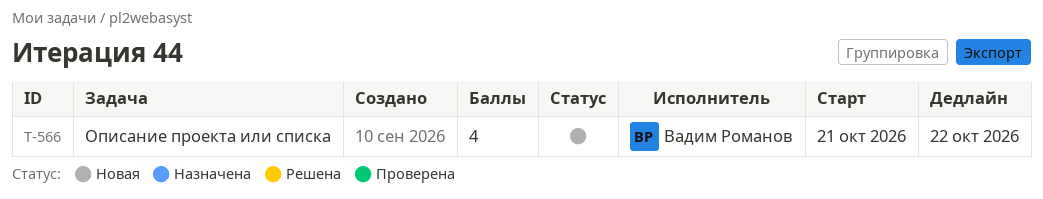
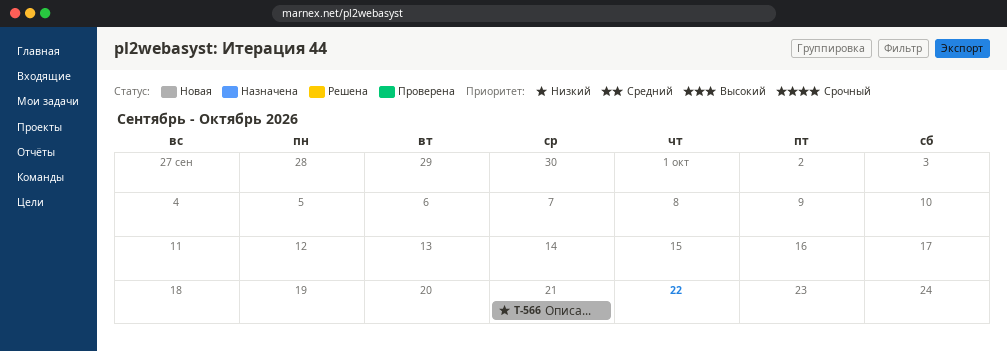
T-566, due: Oct 22 -> Oct 21

